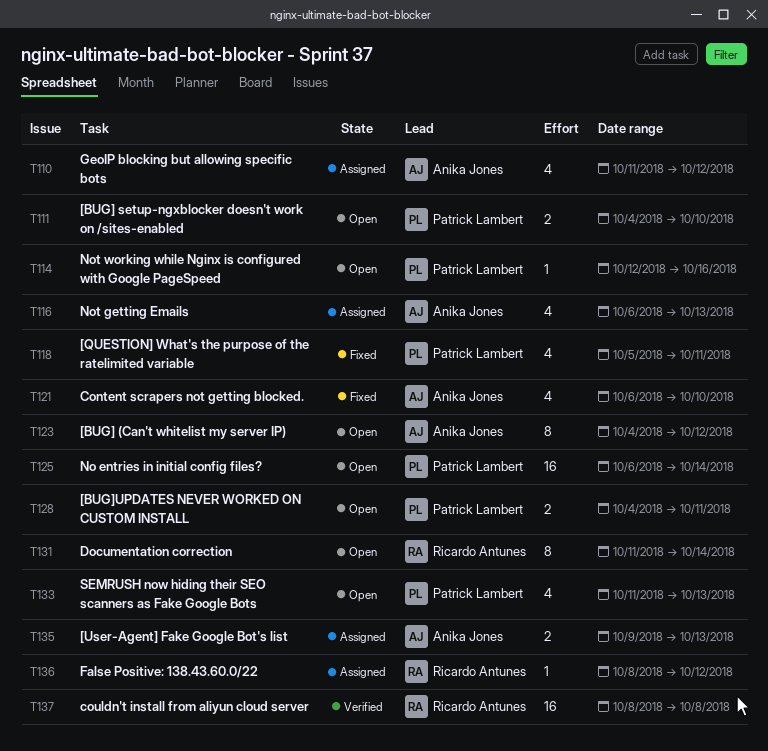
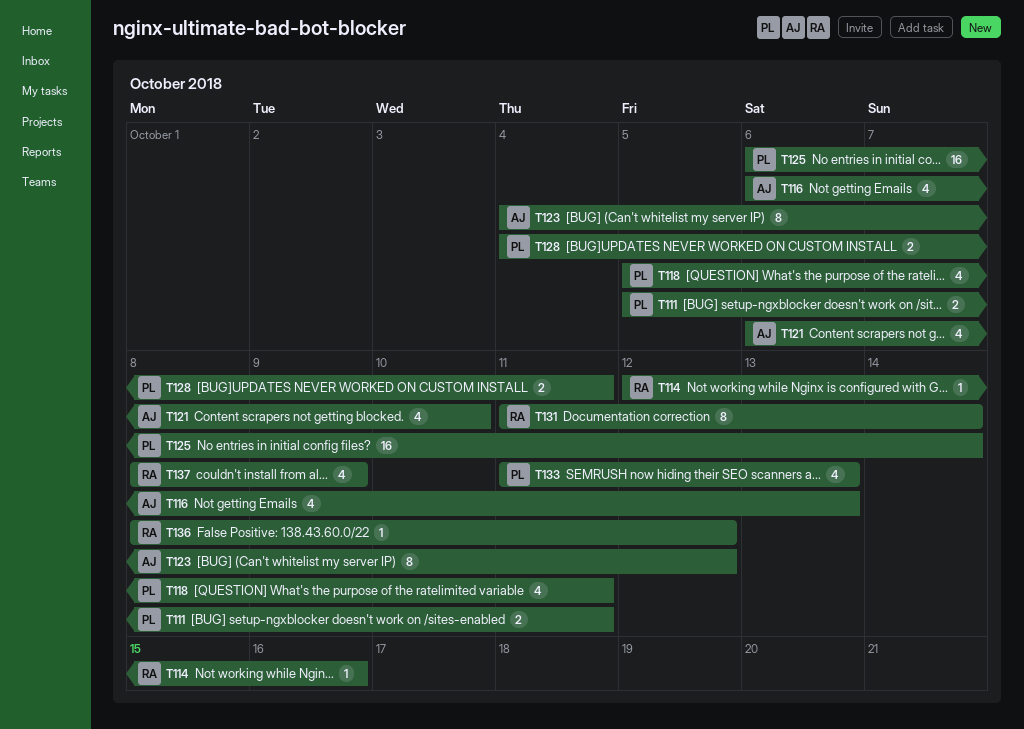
T110: present -> none
T111, start: Oct 4 -> Oct 5
T111, due: Oct 10 -> Oct 11
T114, owner: Patrick Lambert -> Ricardo Antunes
T135: present -> none
T137, estimate: 16 -> 4
T137, due: Oct 8 -> Oct 9

